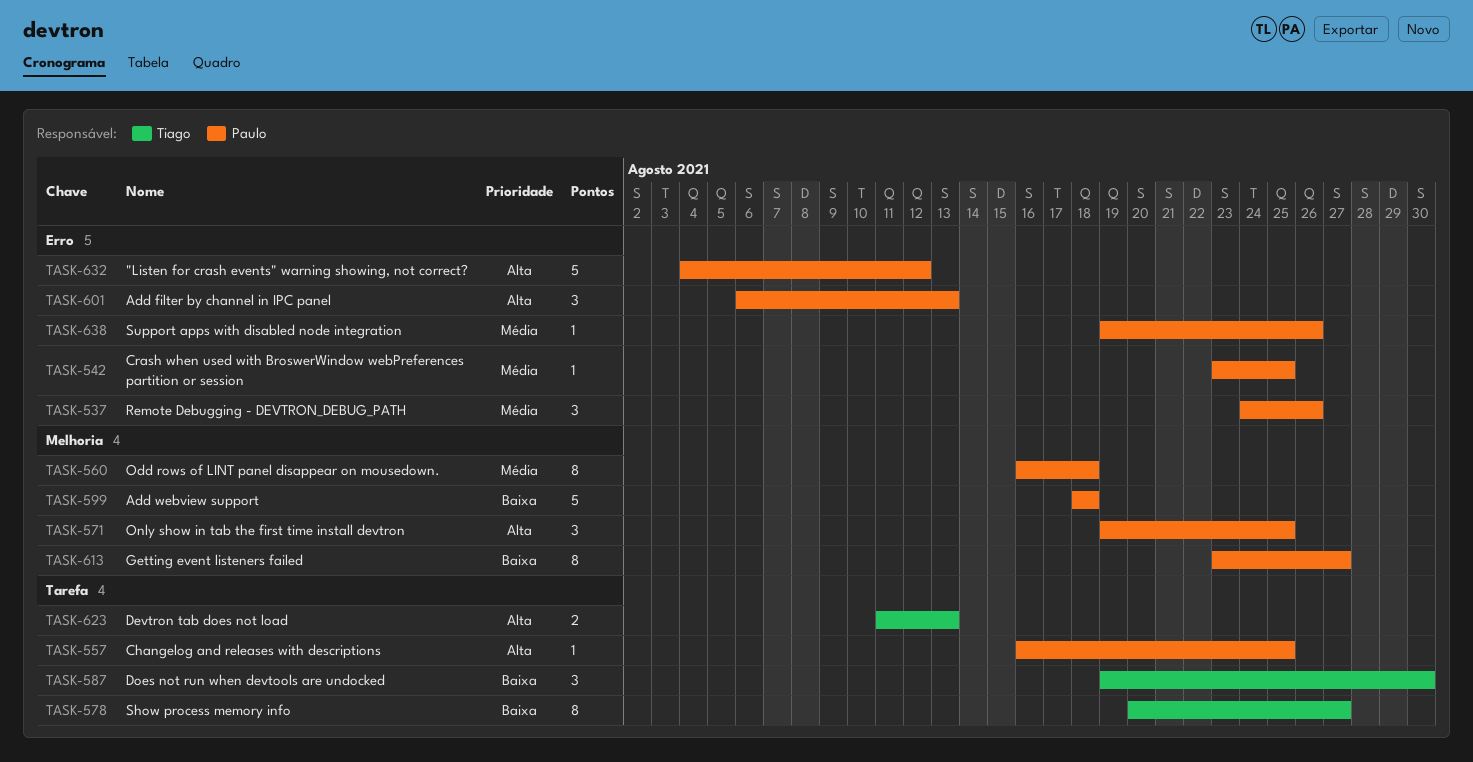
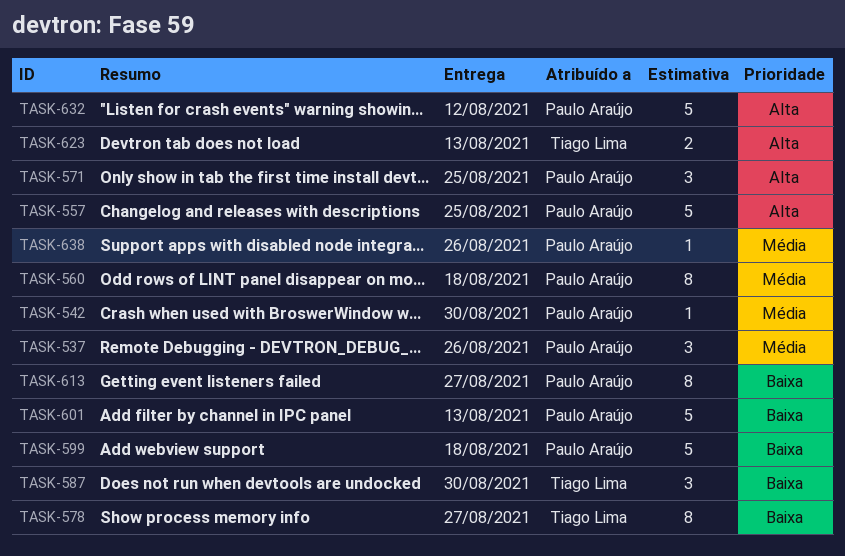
TASK-542, due: Aug 25 -> Aug 30
TASK-557, estimate: 1 -> 5
TASK-601, priority: Alta -> Baixa
TASK-601, estimate: 3 -> 5

